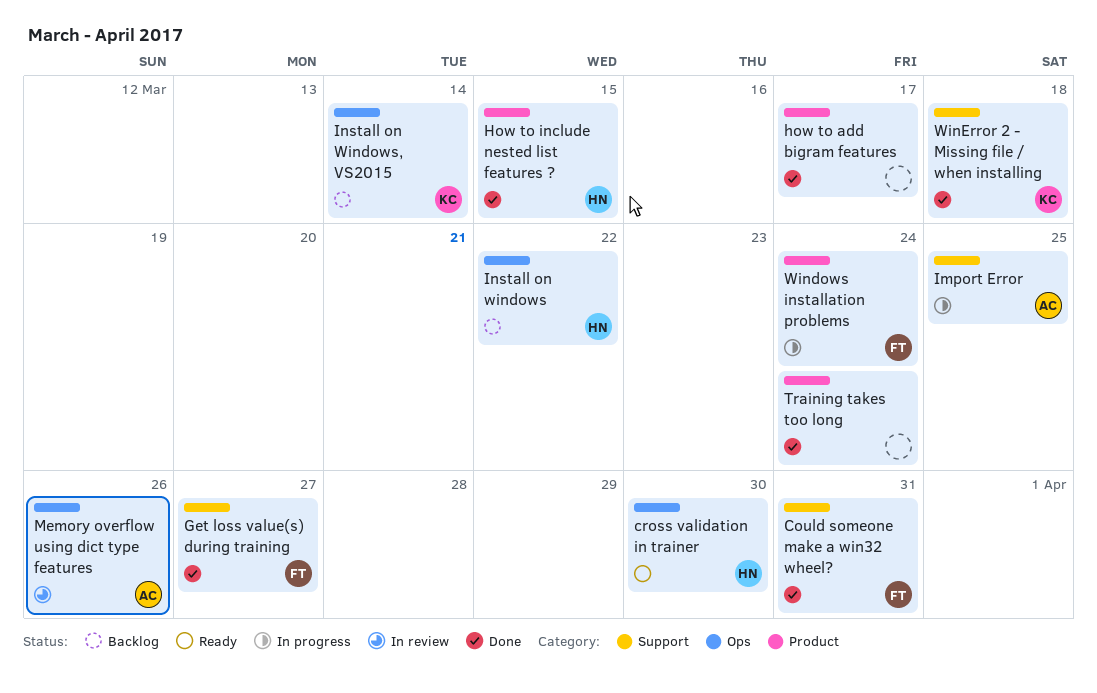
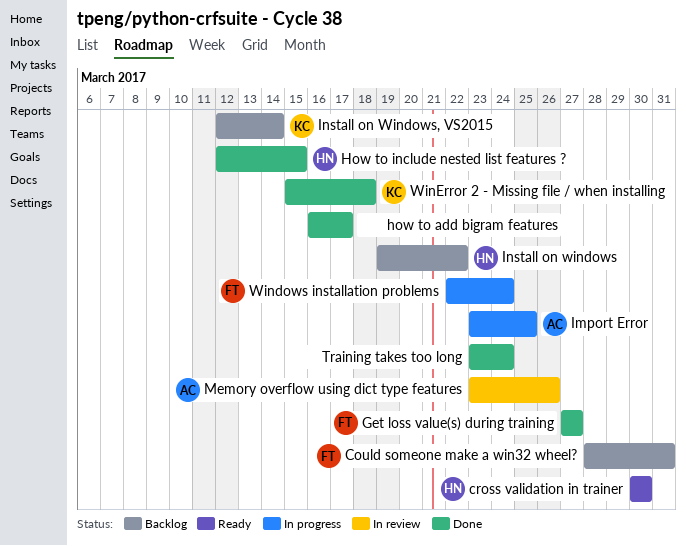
Could someone make a win32 wheel?, status: Done -> Backlog

